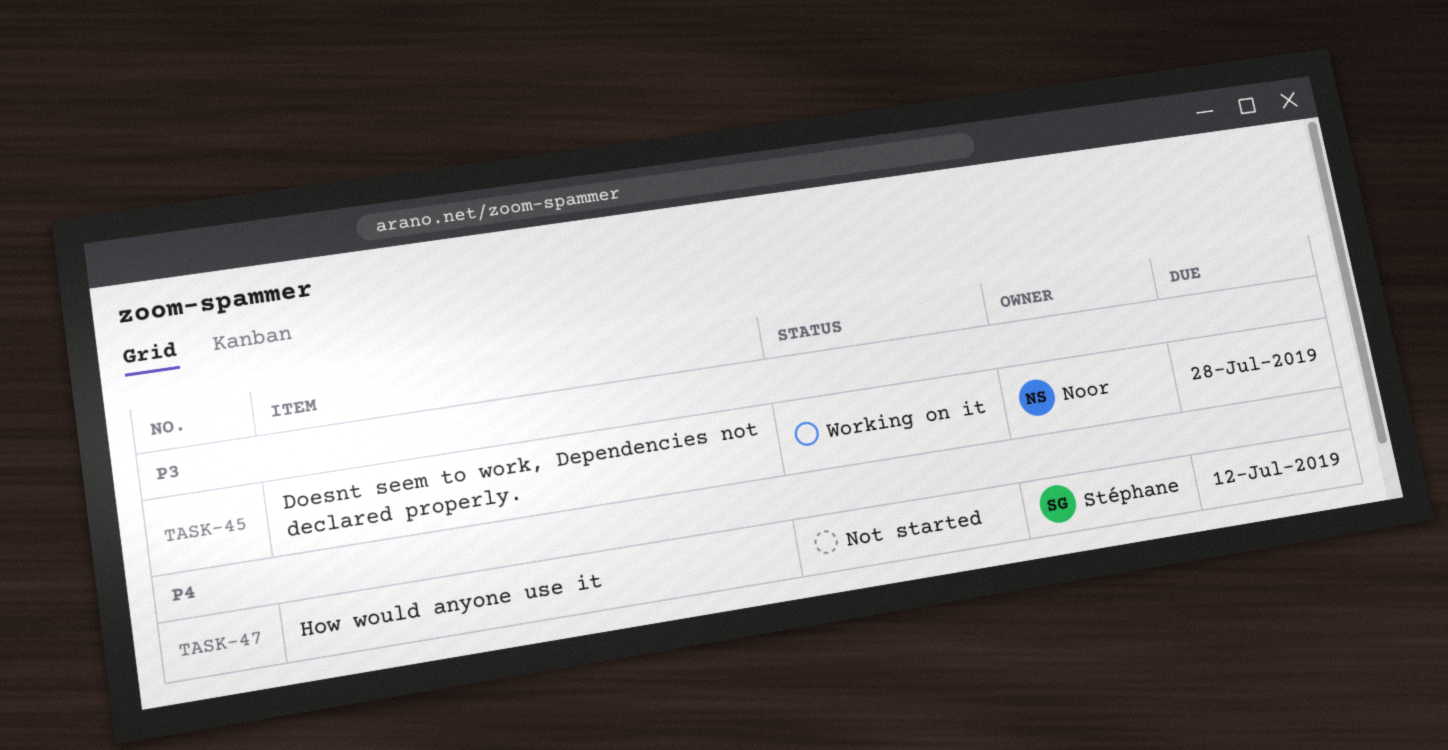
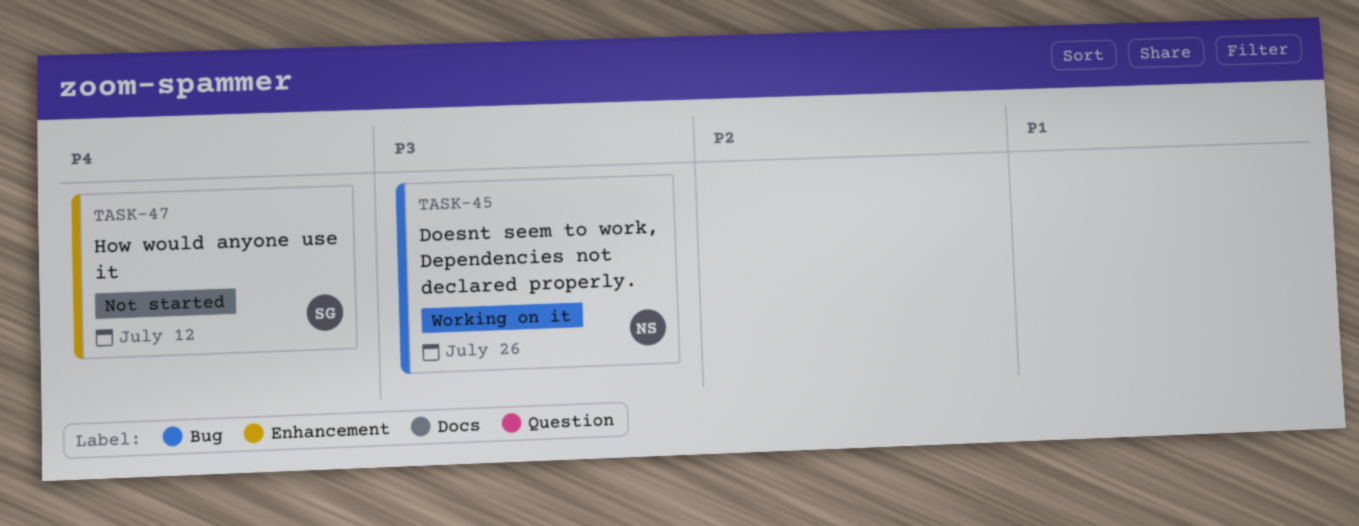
TASK-45, due: Jul 28 -> Jul 26

